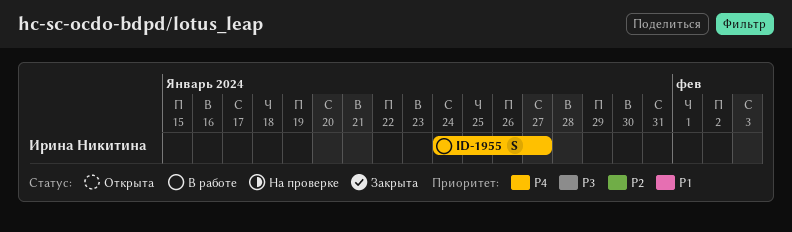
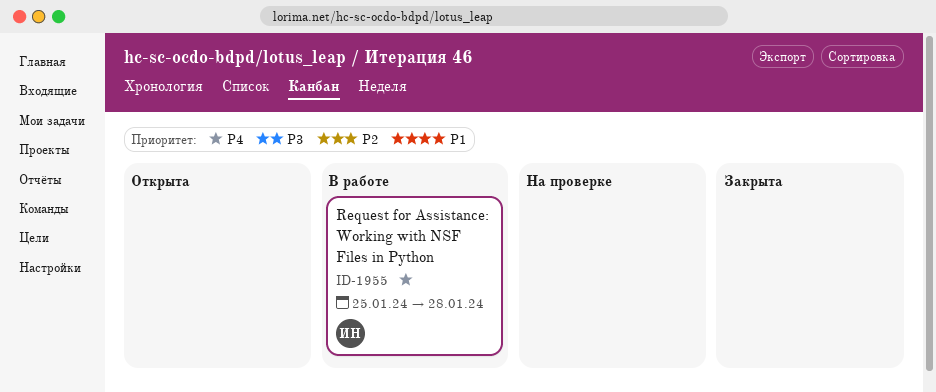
ID-1955, start: Jan 24 -> Jan 25
ID-1955, due: Jan 27 -> Jan 28

